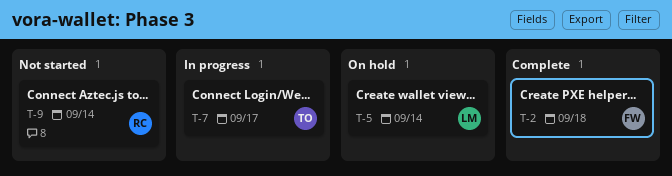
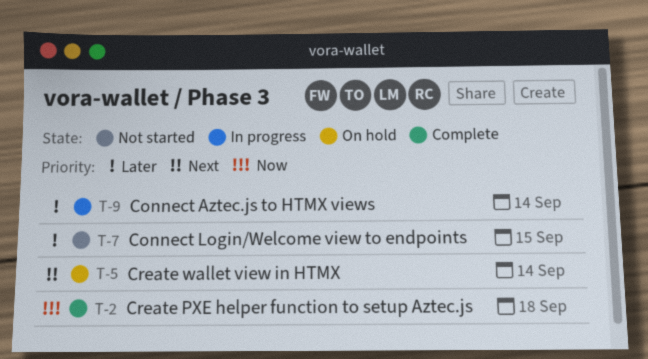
T-7, status: In progress -> Not started
T-7, due: Sep 17 -> Sep 15
T-9, status: Not started -> In progress

